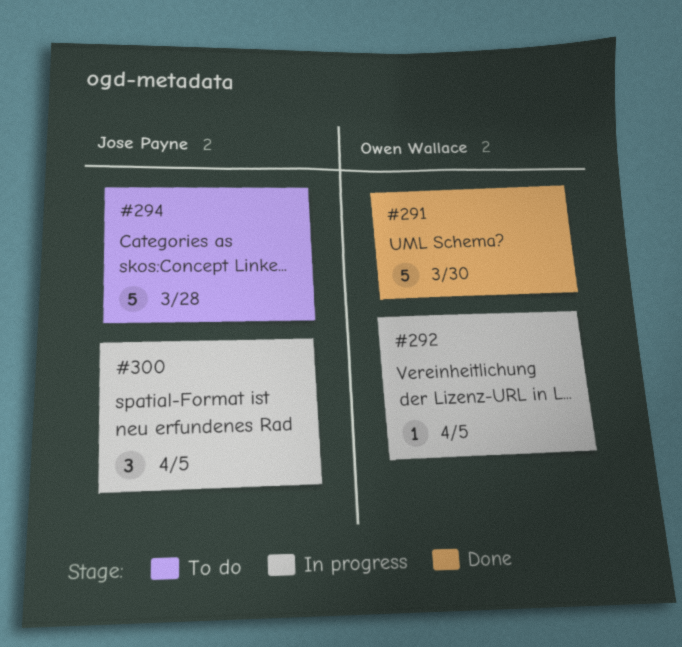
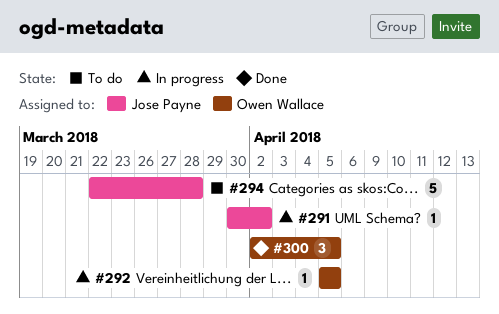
#291, status: Done -> In progress
#291, owner: Owen Wallace -> Jose Payne
#291, estimate: 5 -> 1
#291, due: Mar 30 -> Apr 2
#300, status: In progress -> Done
#300, owner: Jose Payne -> Owen Wallace

